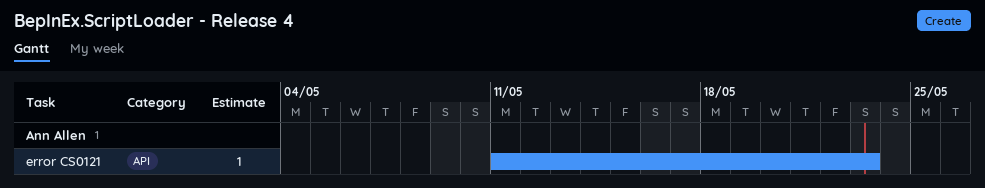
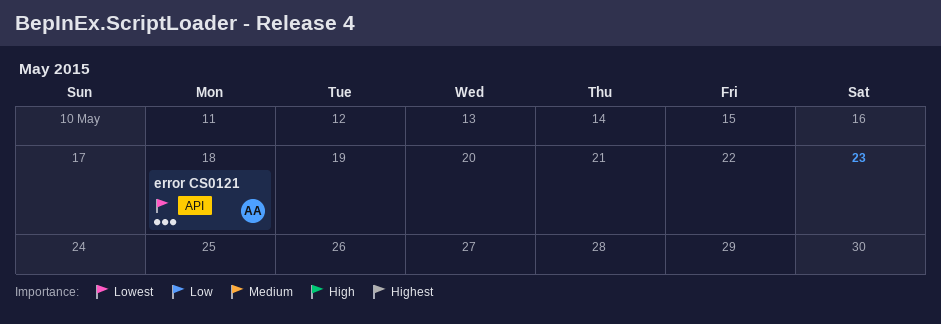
error CS0121, estimate: 1 -> 3
error CS0121, due: May 23 -> May 18

